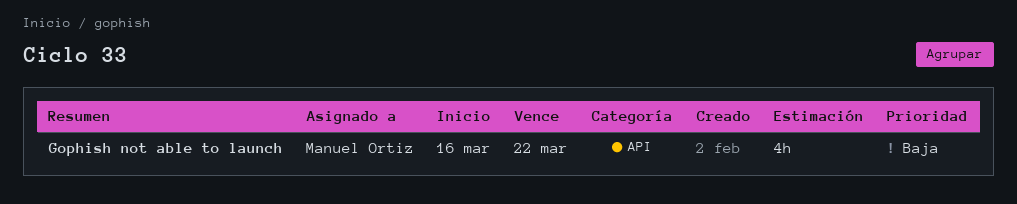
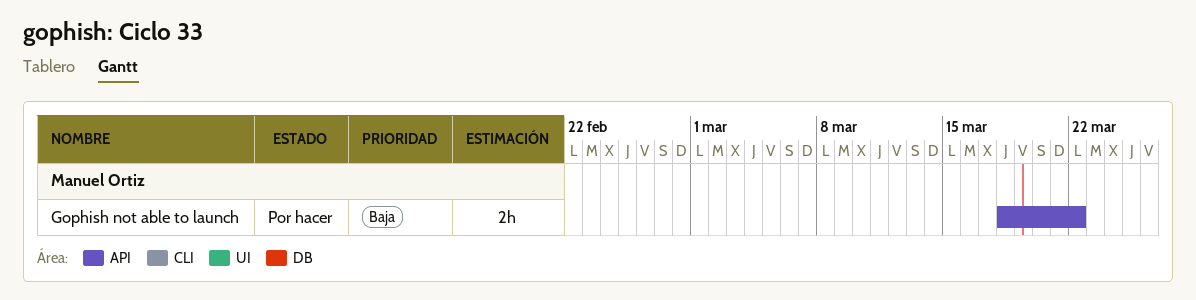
Gophish not able to launch, estimate: 4h -> 2h
Gophish not able to launch, start: Mar 16 -> Mar 18

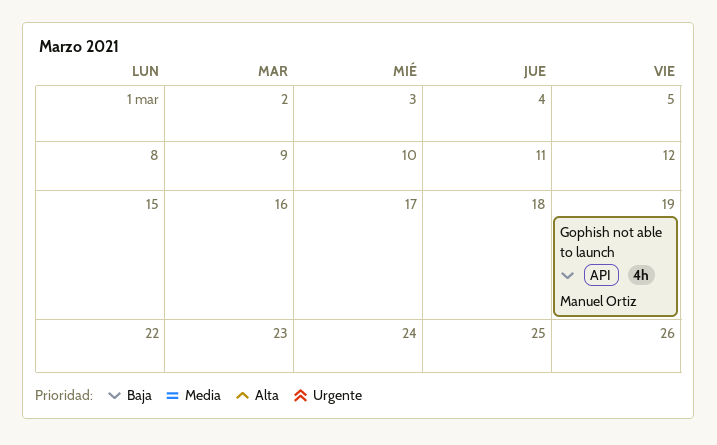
Gophish not able to launch, estimate: 2h -> 4h
Gophish not able to launch, due: Mar 22 -> Mar 19

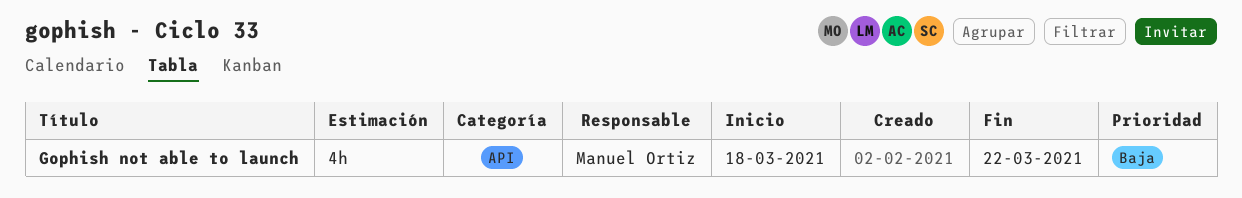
Gophish not able to launch, due: Mar 19 -> Mar 22

